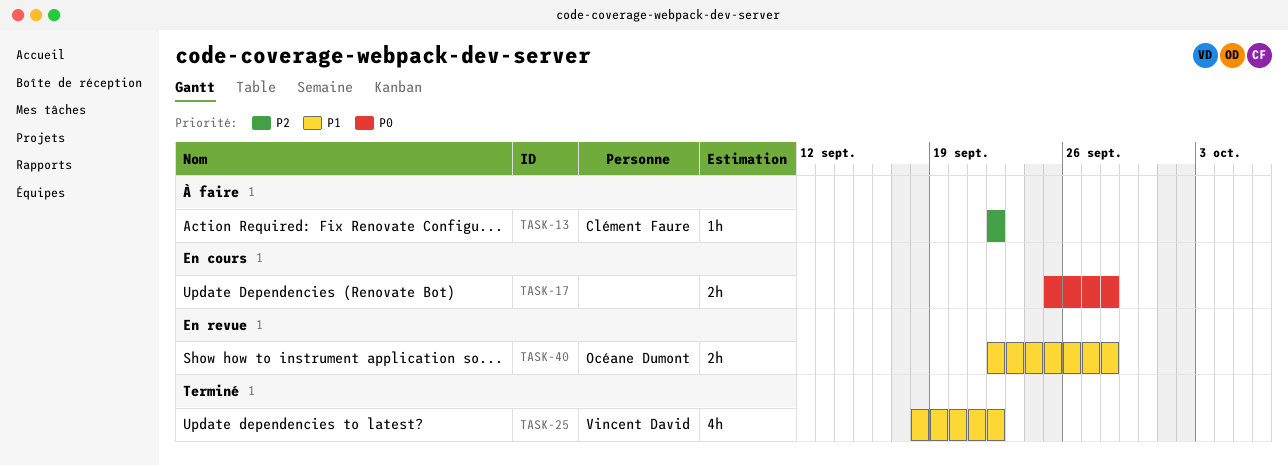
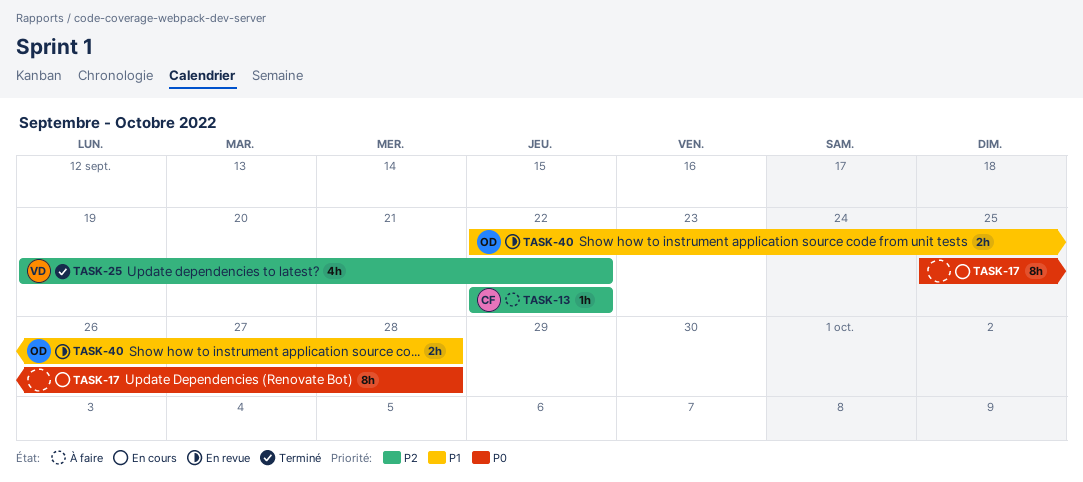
TASK-17, estimate: 2h -> 8h
TASK-25, priority: P1 -> P2
TASK-25, start: Sep 18 -> Sep 19

